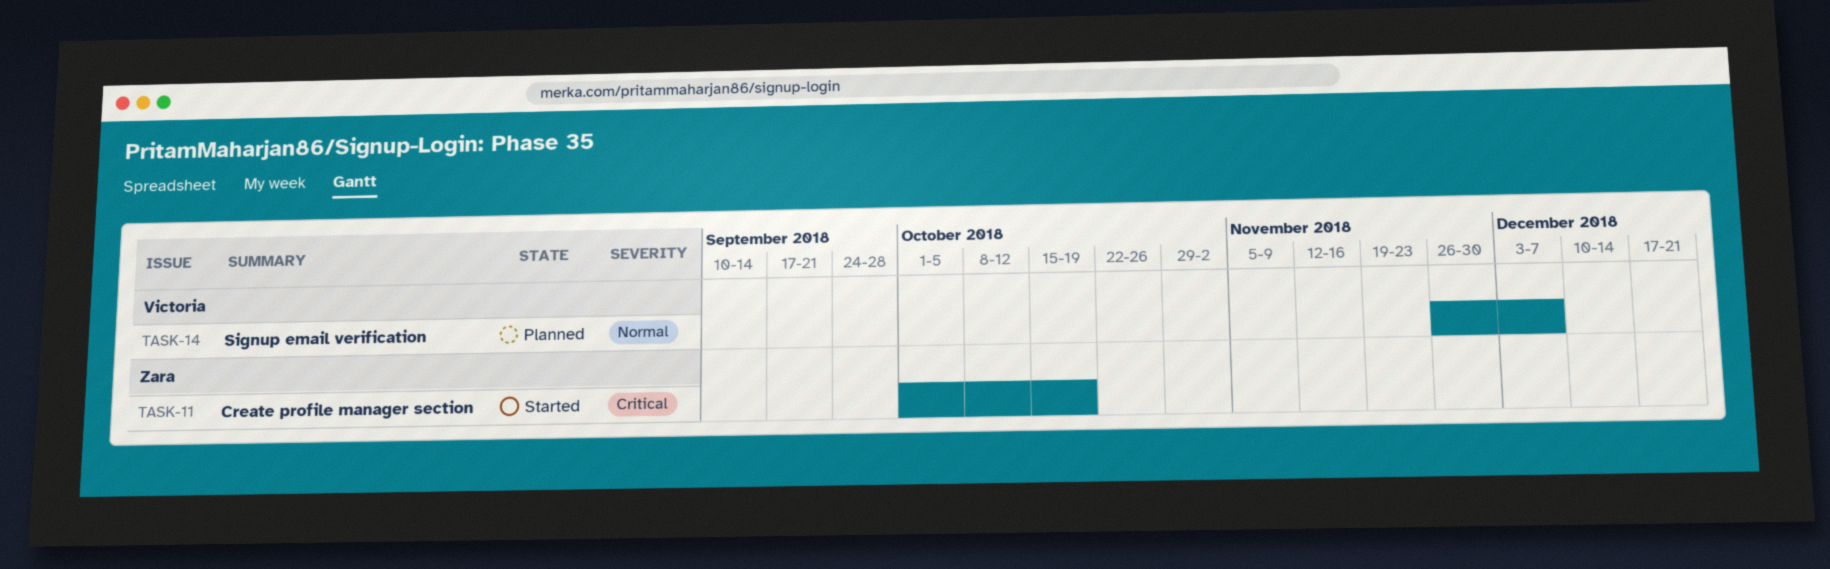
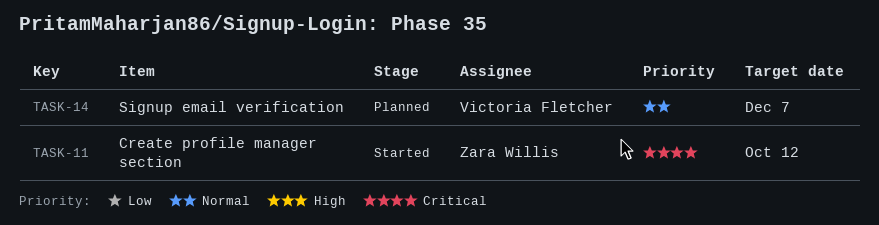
TASK-11, due: Oct 19 -> Oct 12

